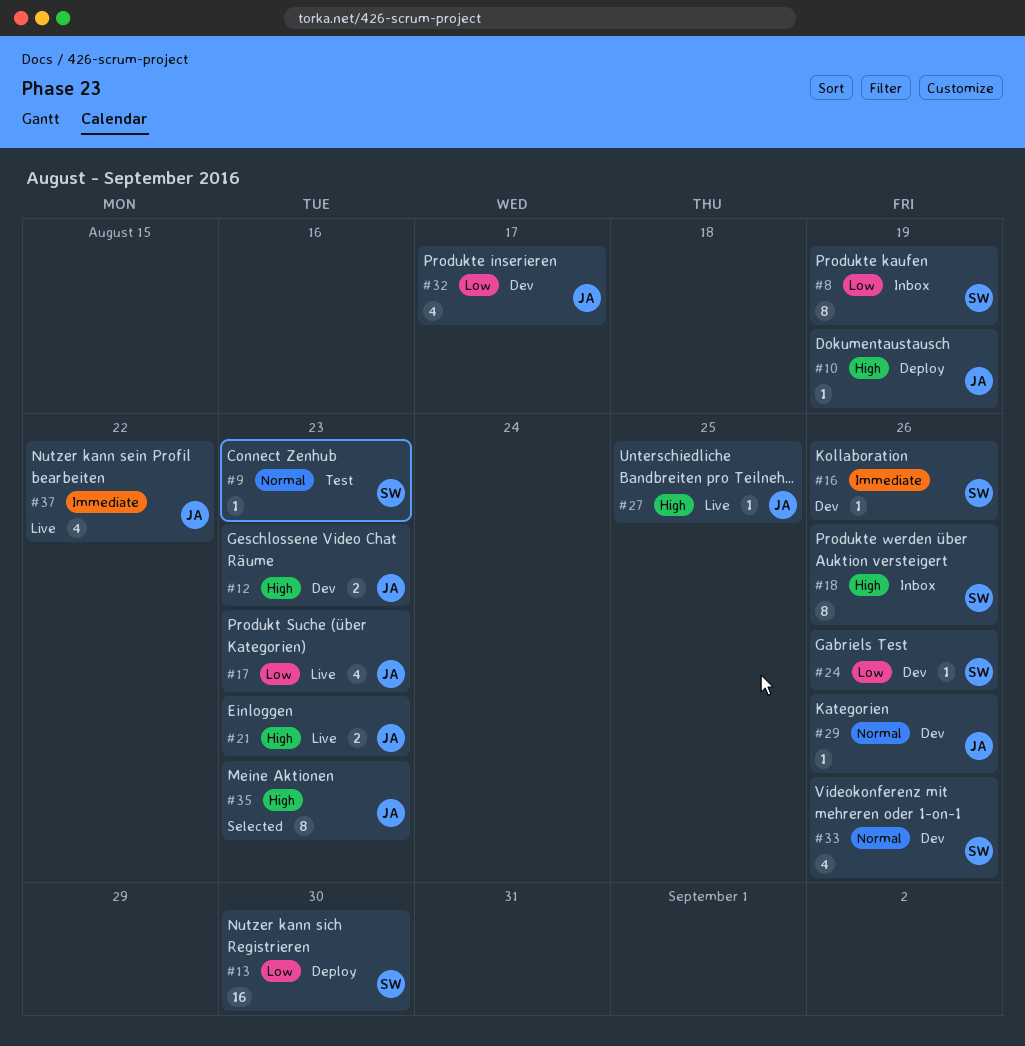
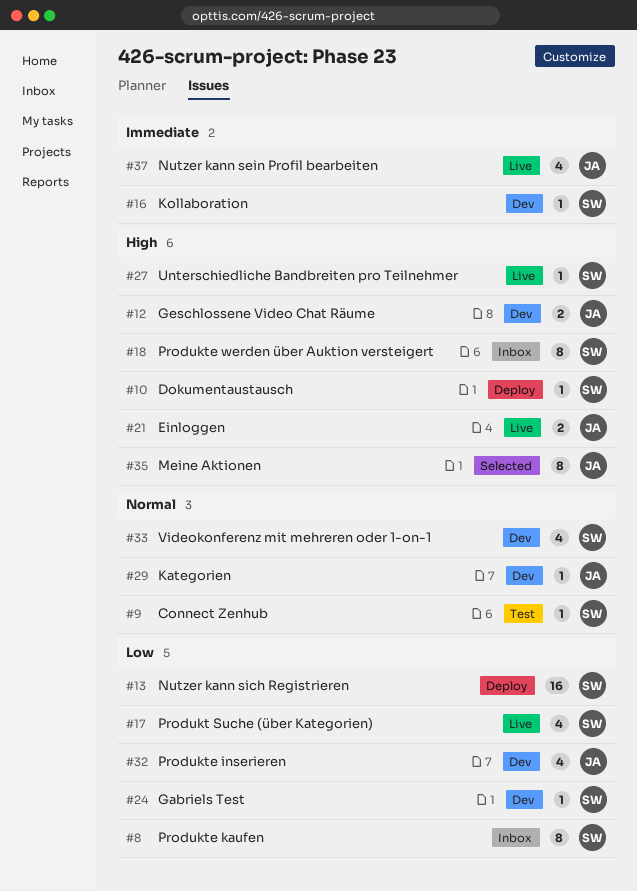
#10, owner: JA -> SW
#17, owner: JA -> SW
#27, owner: JA -> SW

